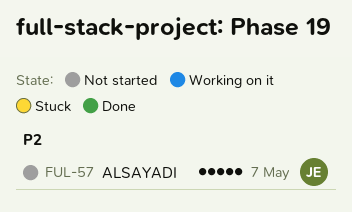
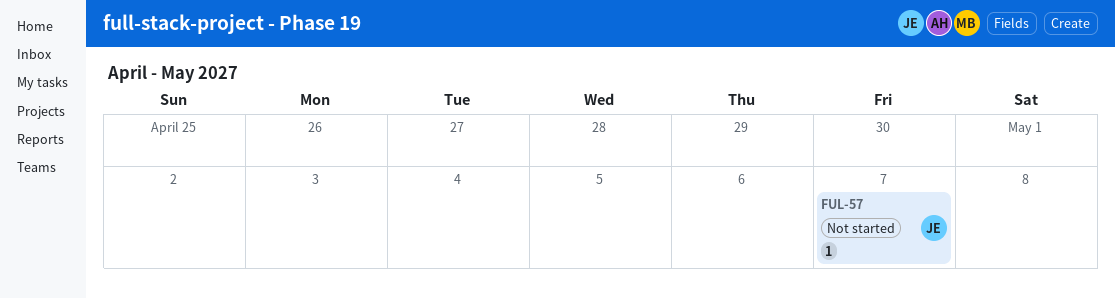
FUL-57, estimate: 5 -> 1

